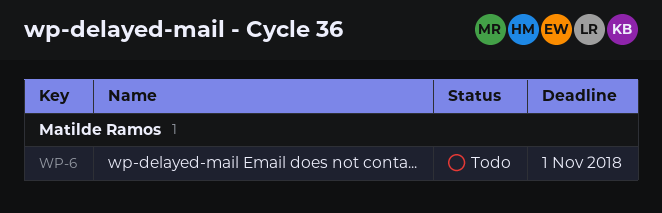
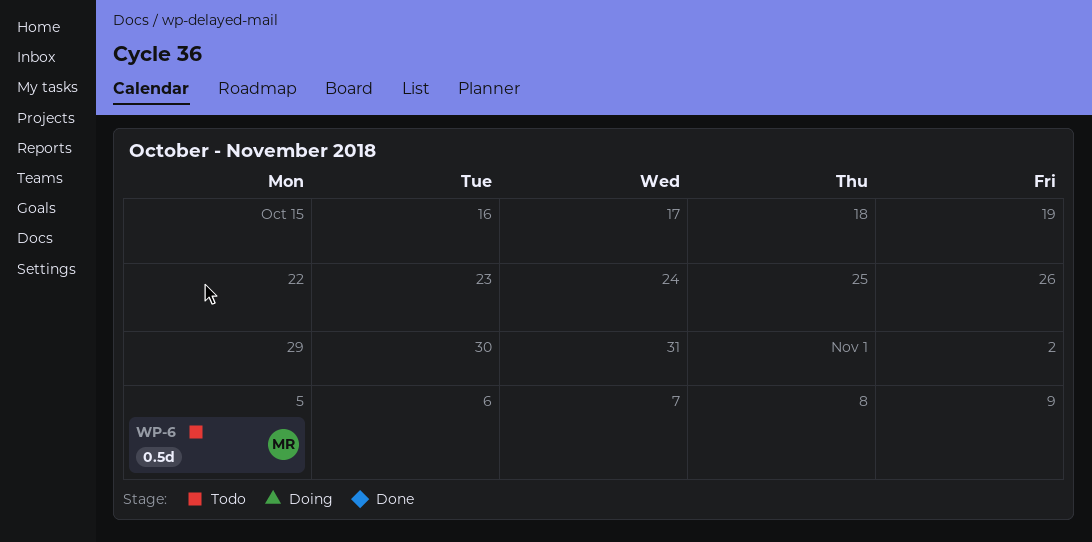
WP-6, due: Nov 1 -> Nov 5

